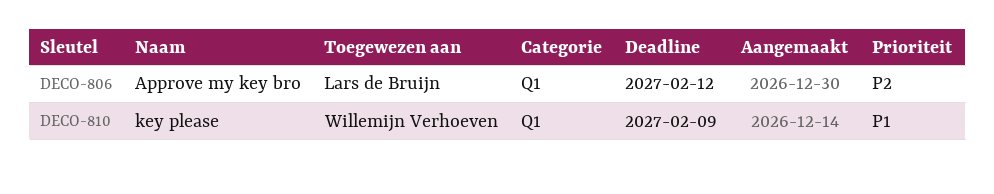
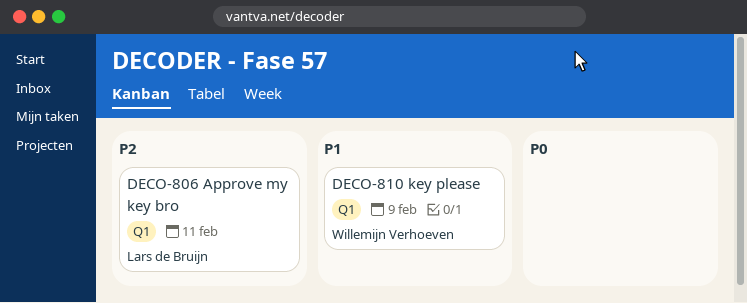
DECO-806, due: Feb 12 -> Feb 11

